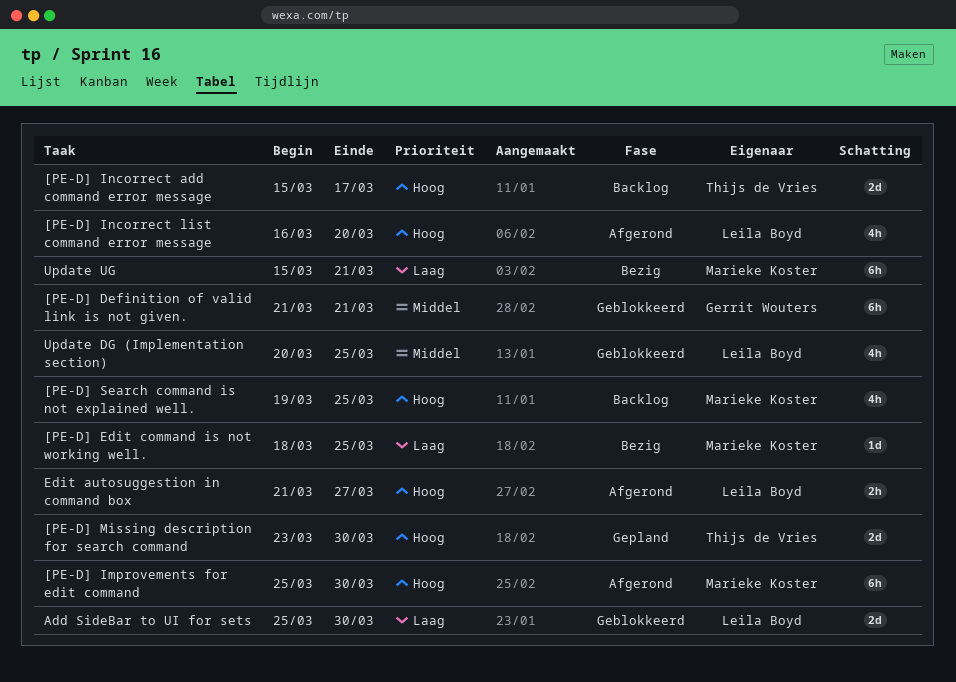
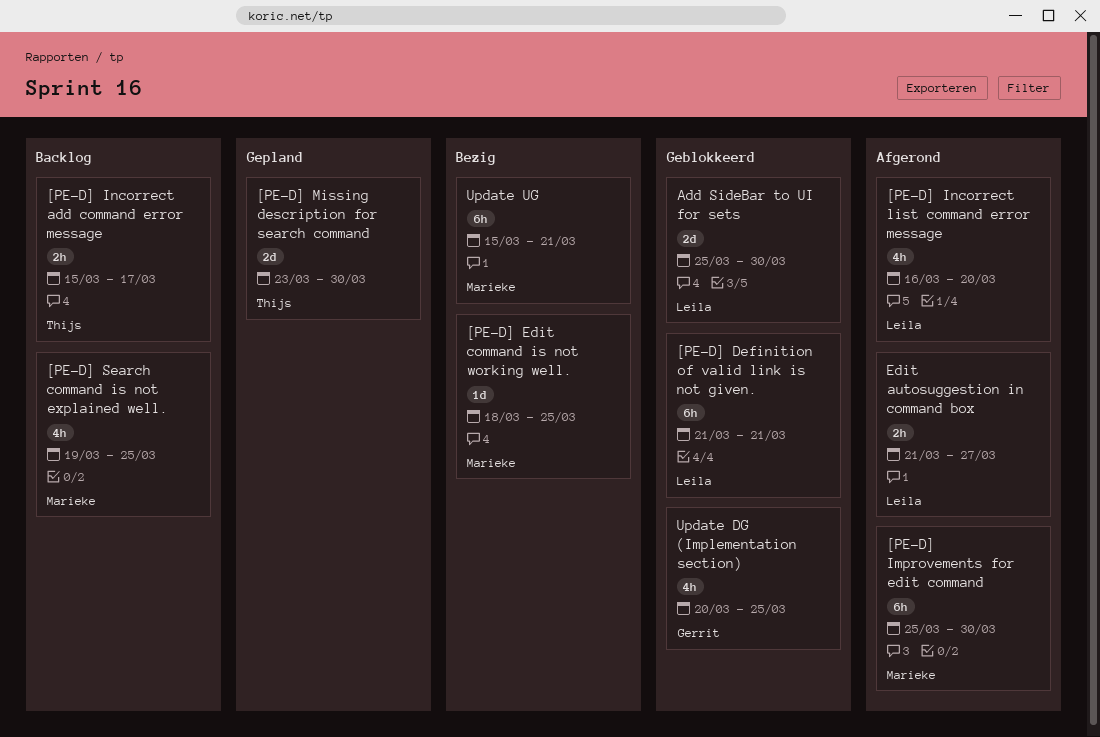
[PE-D] Definition of valid link is not given., owner: Gerrit Wouters -> Leila Boyd
[PE-D] Incorrect add command error message, estimate: 2d -> 2h
Update DG (Implementation section), owner: Leila Boyd -> Gerrit Wouters

